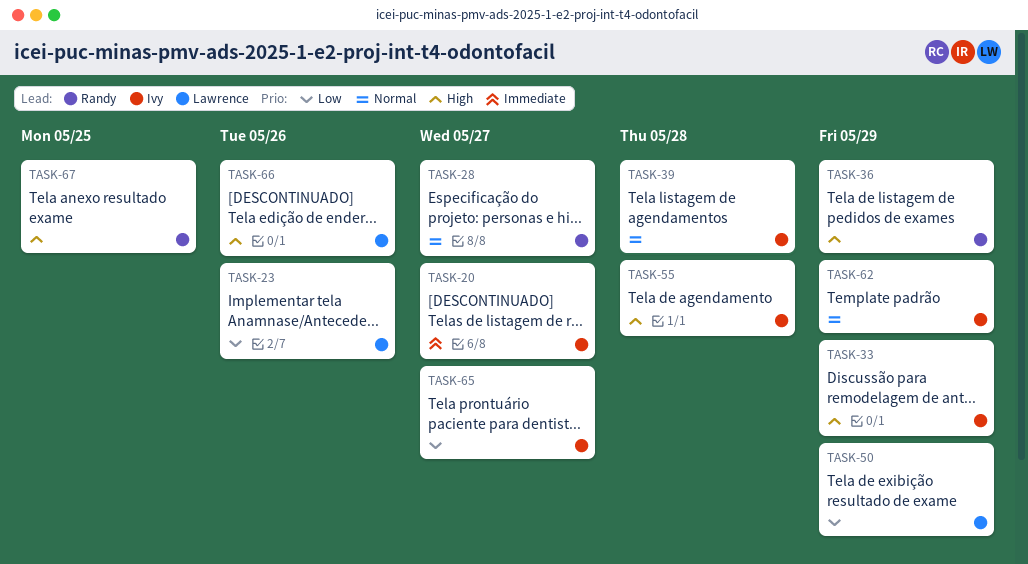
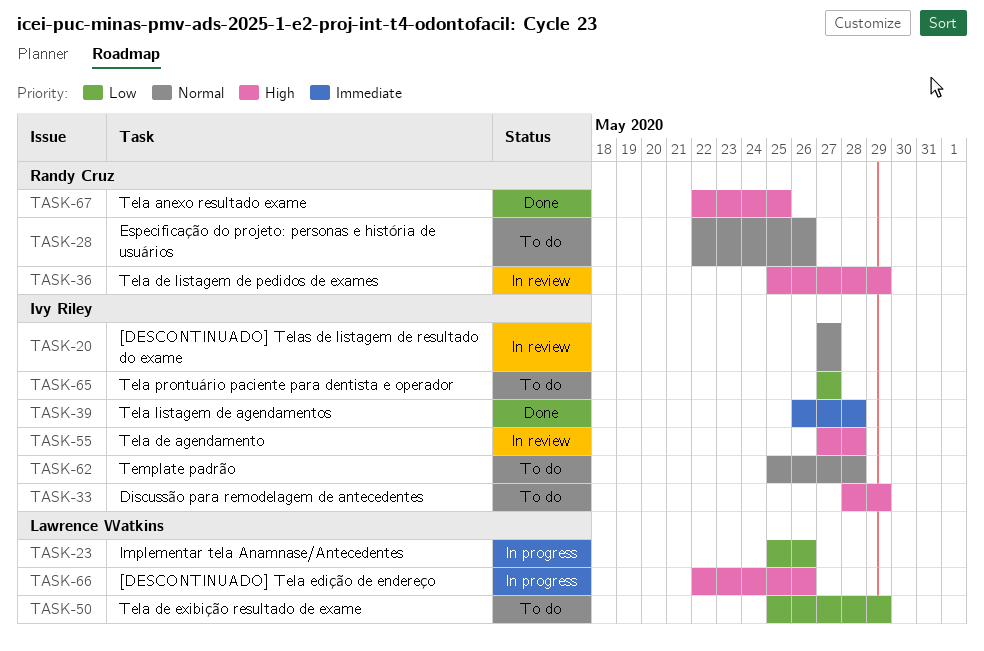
TASK-20, priority: Immediate -> Normal
TASK-28, due: May 27 -> May 26
TASK-39, priority: Normal -> Immediate
TASK-62, due: May 29 -> May 28

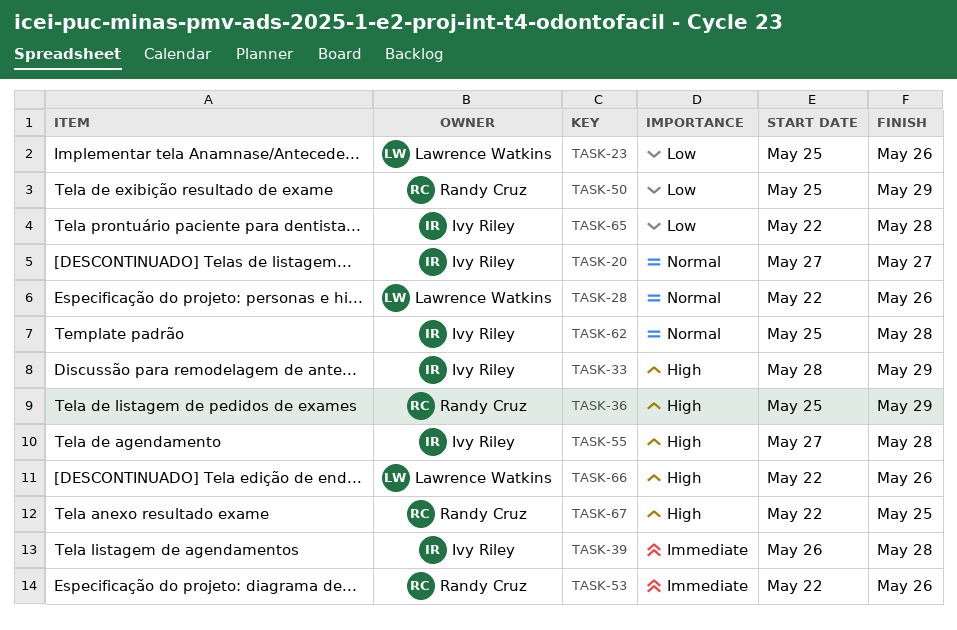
TASK-28, owner: Randy Cruz -> Lawrence Watkins
TASK-50, owner: Lawrence Watkins -> Randy Cruz
TASK-53: none -> present
TASK-65, start: May 27 -> May 22
TASK-65, due: May 27 -> May 28

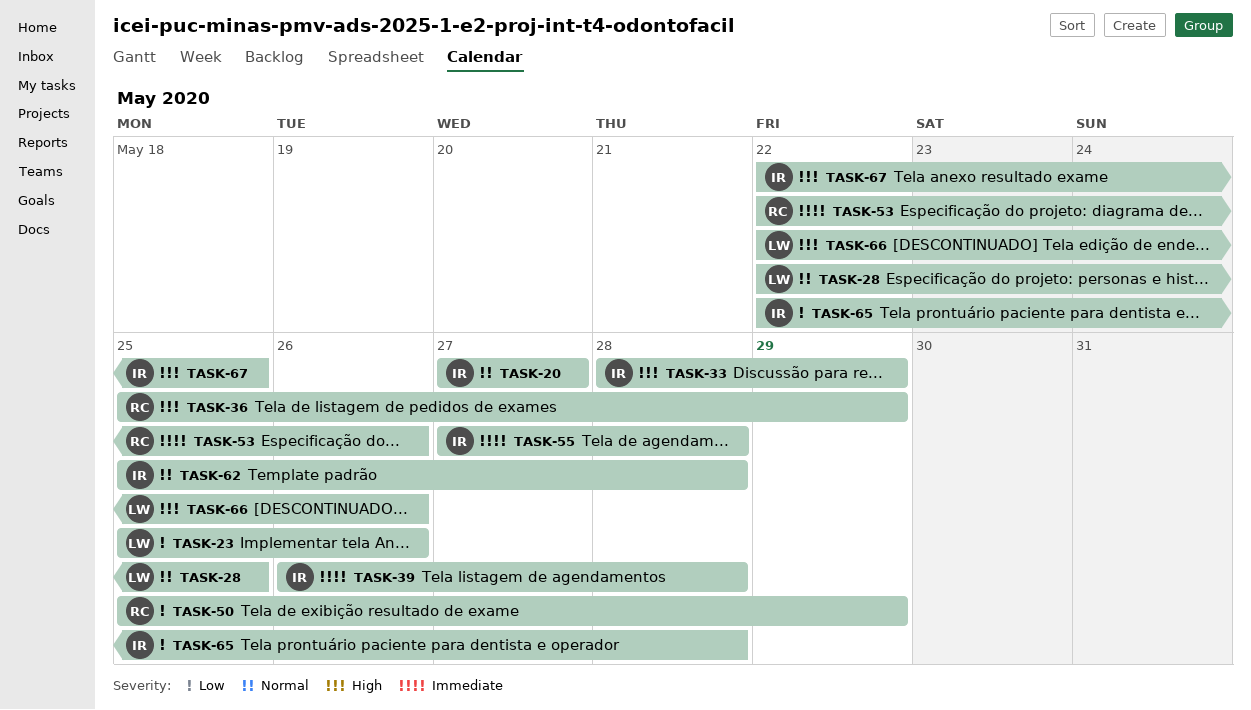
TASK-28, due: May 26 -> May 25
TASK-55, priority: High -> Immediate
TASK-67, owner: Randy Cruz -> Ivy Riley

